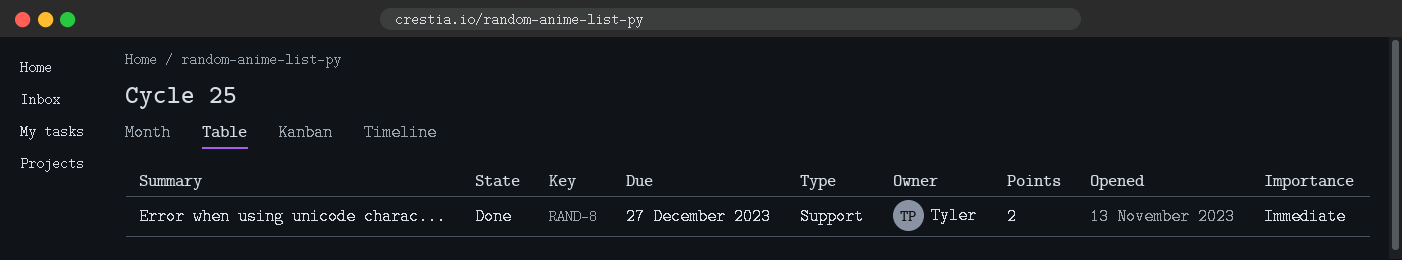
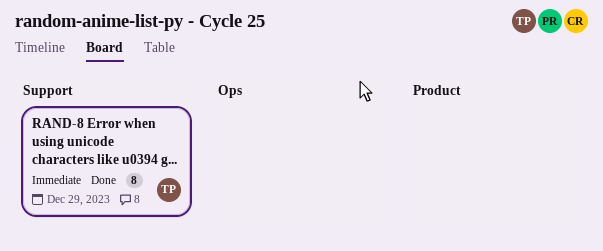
RAND-8, estimate: 2 -> 8
RAND-8, due: Dec 27 -> Dec 29

